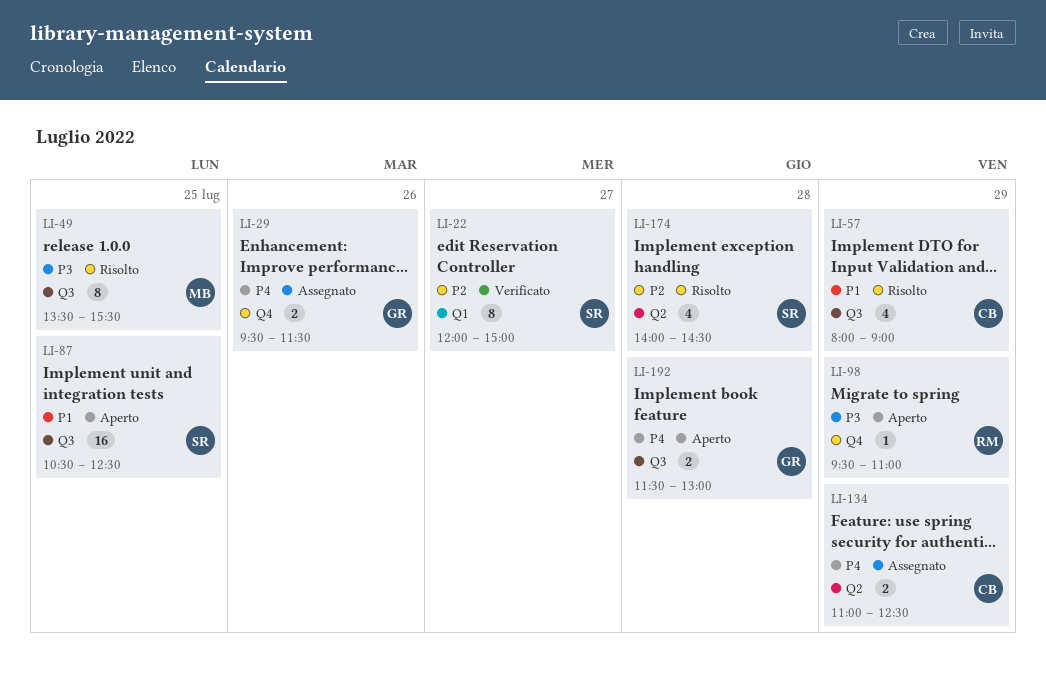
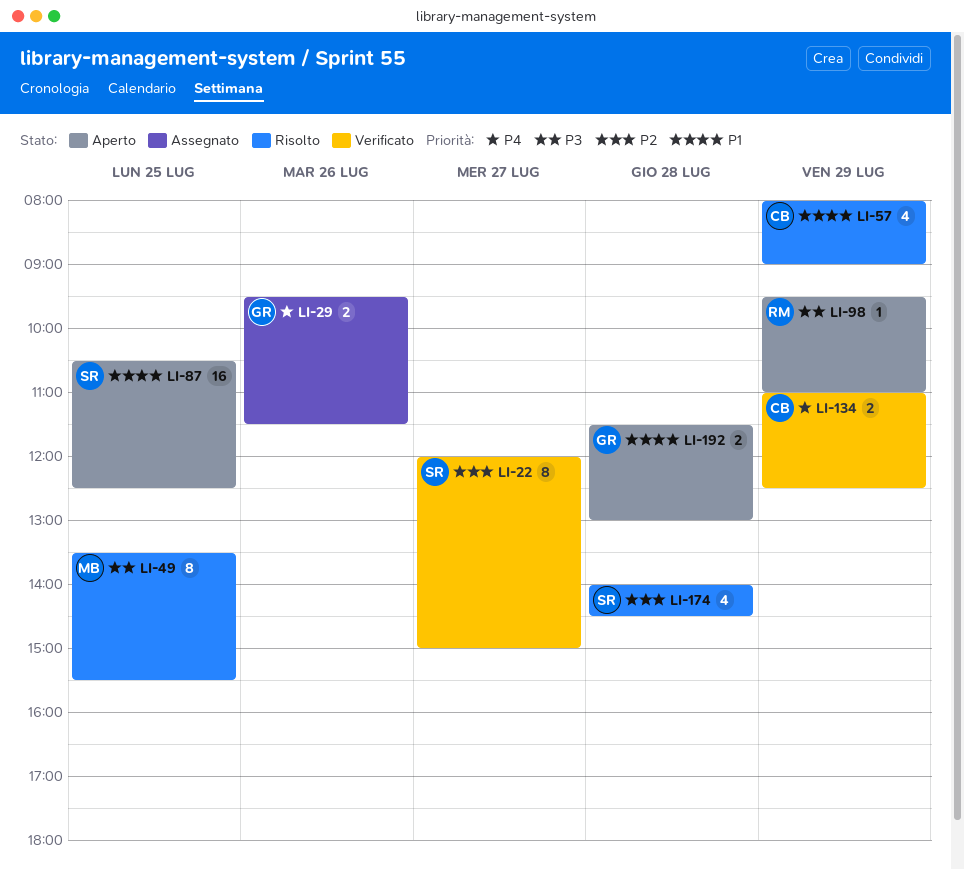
LI-134, status: Assegnato -> Verificato
LI-192, priority: P4 -> P1

